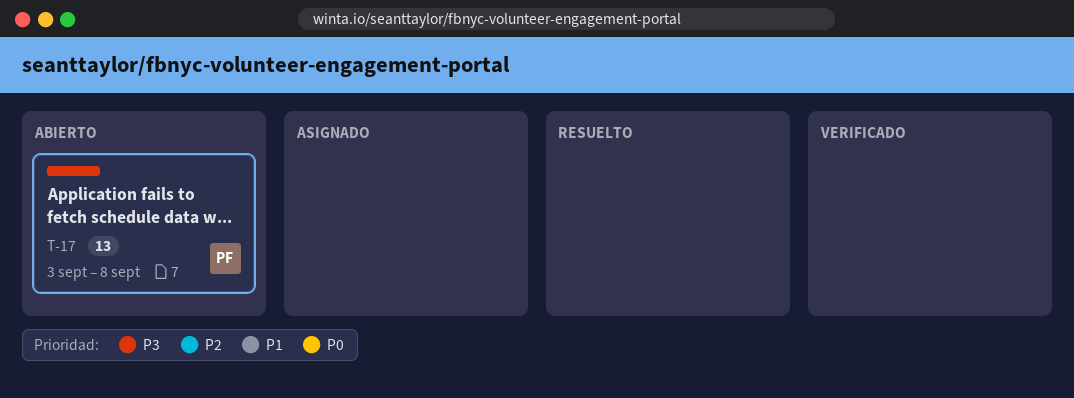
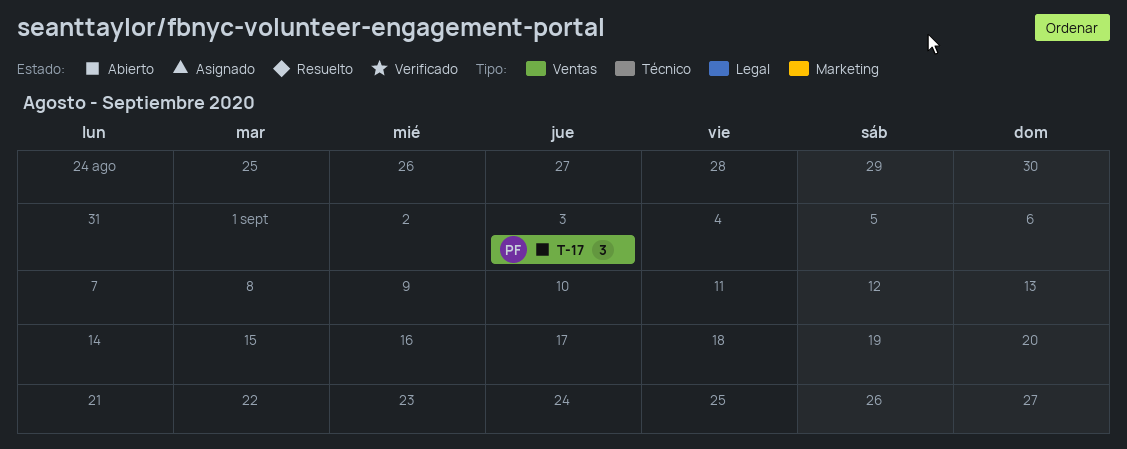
T-17, estimate: 13 -> 3
T-17, due: Sep 8 -> Sep 3

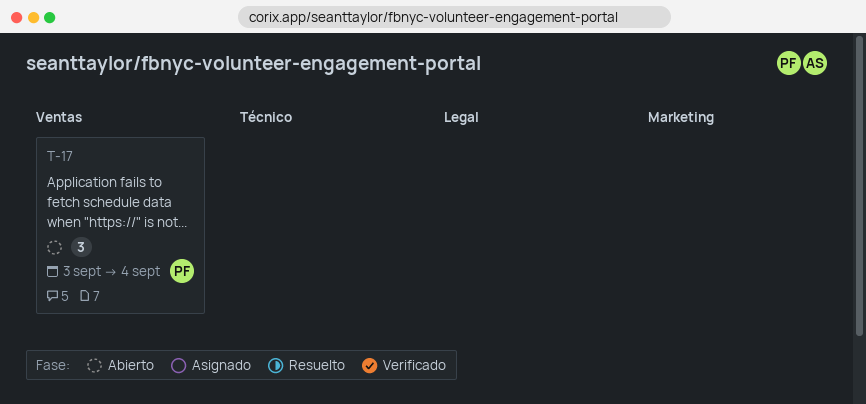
T-17, due: Sep 3 -> Sep 4

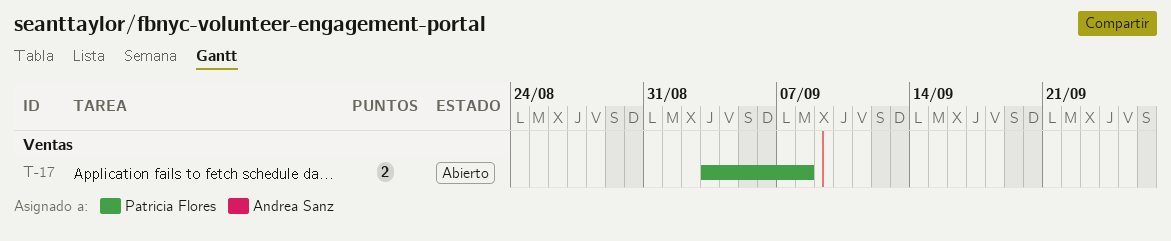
T-17, estimate: 3 -> 2
T-17, due: Sep 4 -> Sep 8

